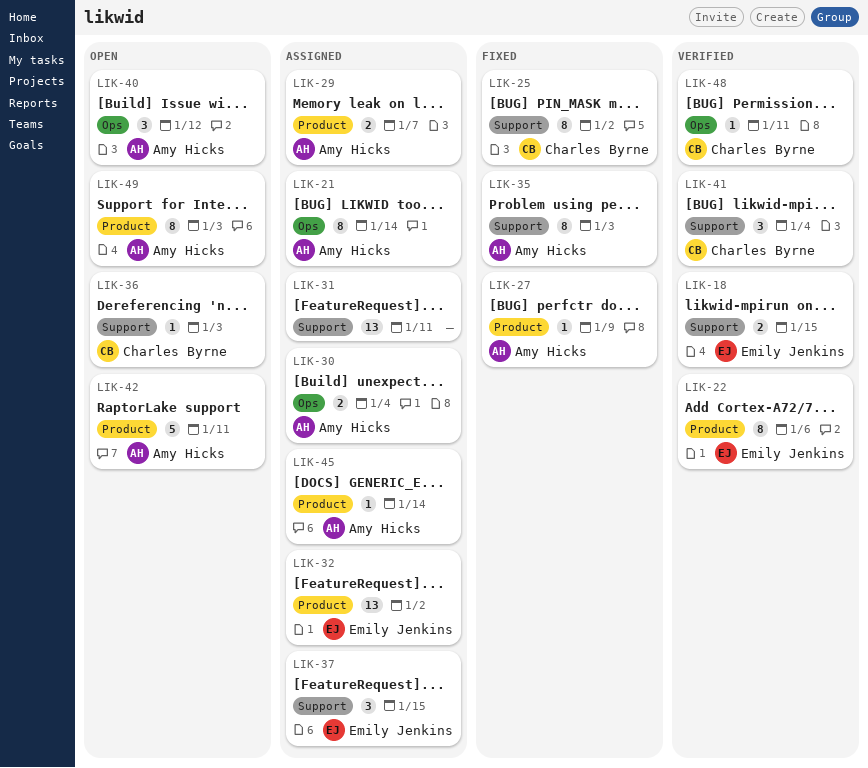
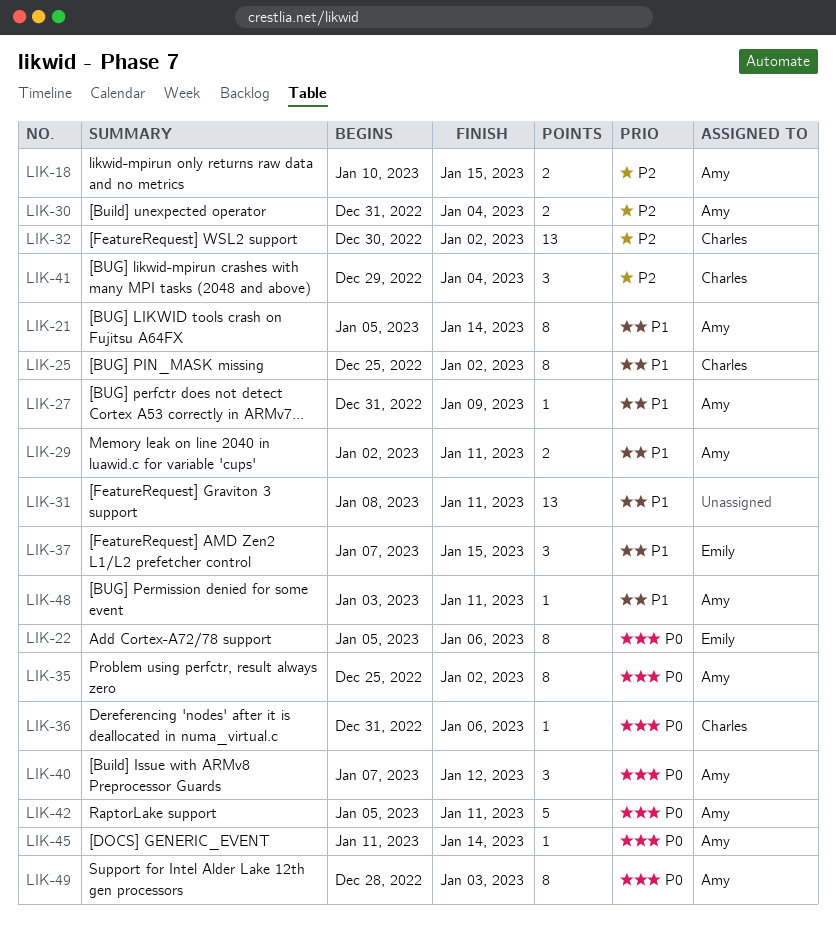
LIK-18, owner: Emily Jenkins -> Amy Hicks
LIK-29, due: Jan 7 -> Jan 11
LIK-32, owner: Emily Jenkins -> Charles Byrne
LIK-35, due: Jan 3 -> Jan 2
LIK-36, due: Jan 3 -> Jan 6
LIK-48, owner: Charles Byrne -> Amy Hicks

